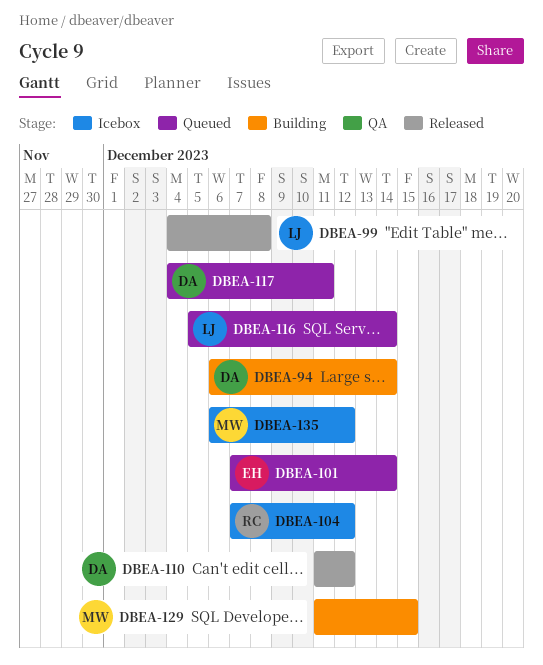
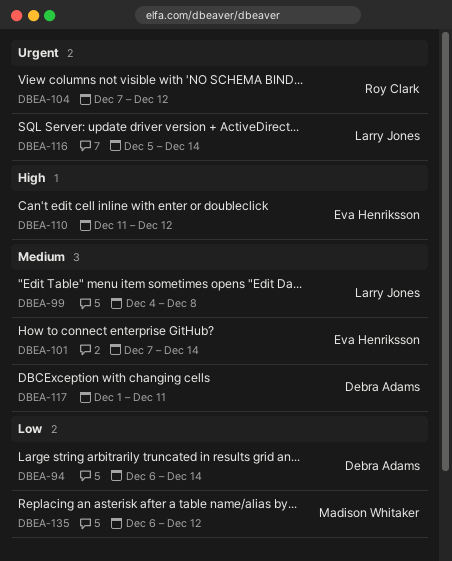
DBEA-110, owner: Debra Adams -> Eva Henriksson
DBEA-117, start: Dec 4 -> Dec 1
DBEA-129: present -> none

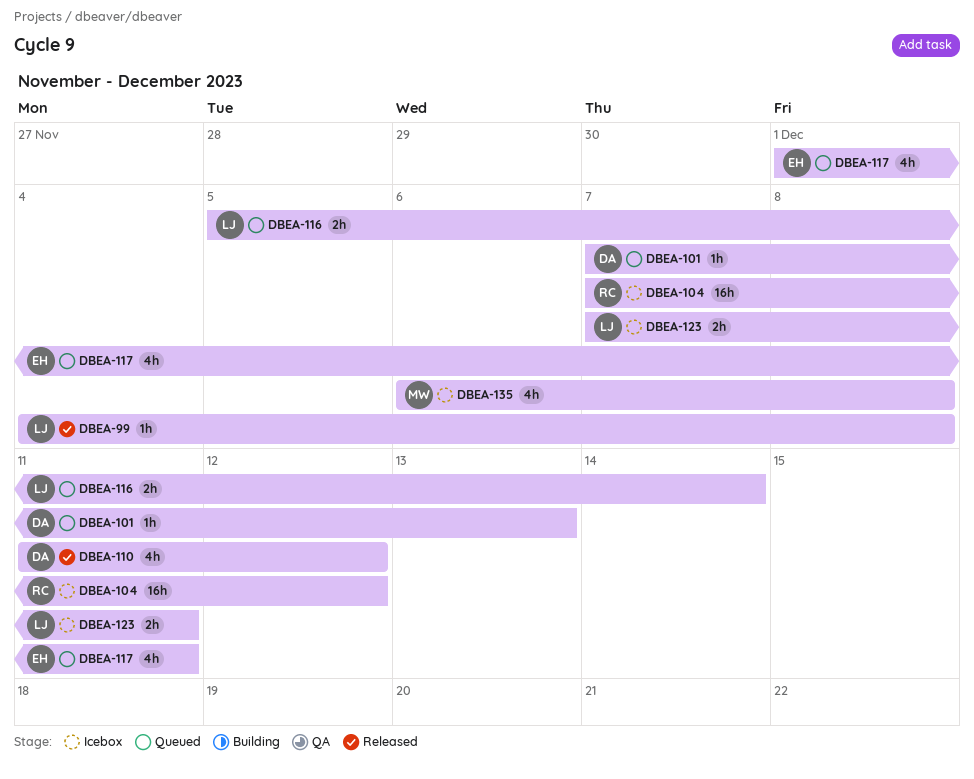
DBEA-94: present -> none
DBEA-101, owner: Eva Henriksson -> Debra Adams
DBEA-101, due: Dec 14 -> Dec 13
DBEA-110, owner: Eva Henriksson -> Debra Adams
DBEA-117, owner: Debra Adams -> Eva Henriksson
DBEA-123: none -> present
DBEA-135, due: Dec 12 -> Dec 8

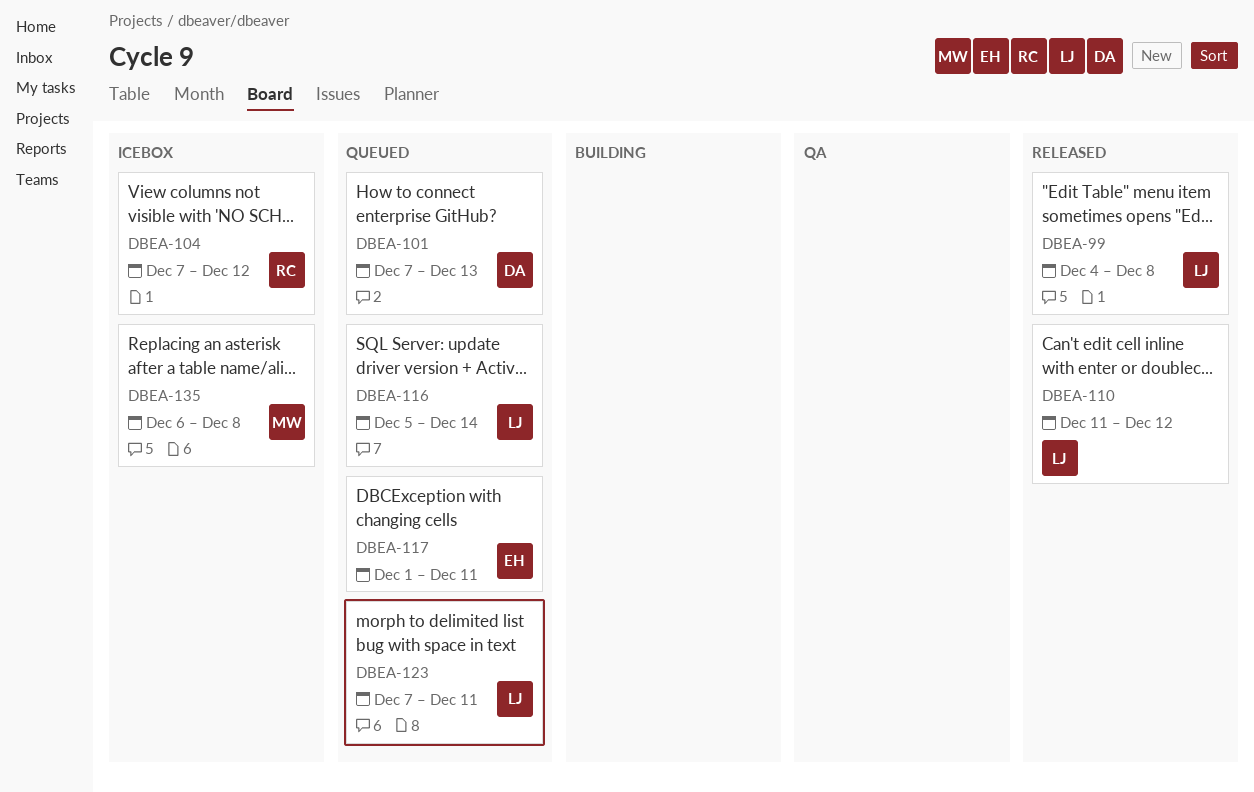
DBEA-110, owner: DA -> LJ
DBEA-123, status: Icebox -> Queued

